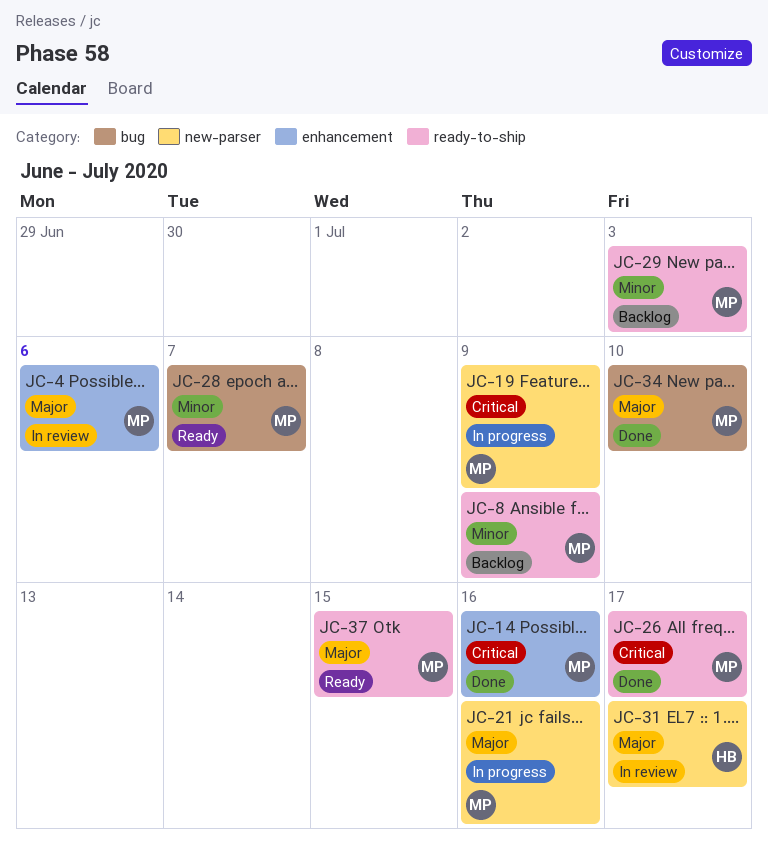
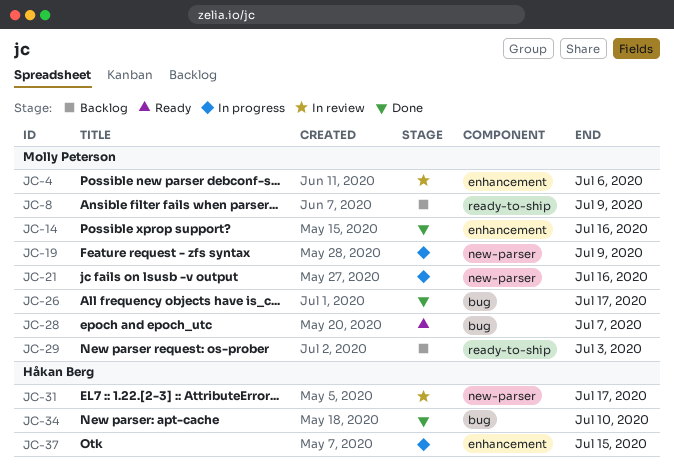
JC-26, label: ready-to-ship -> bug
JC-34, owner: Molly Peterson -> Håkan Berg
JC-37, status: Ready -> In progress
JC-37, owner: Molly Peterson -> Håkan Berg
JC-37, label: ready-to-ship -> enhancement

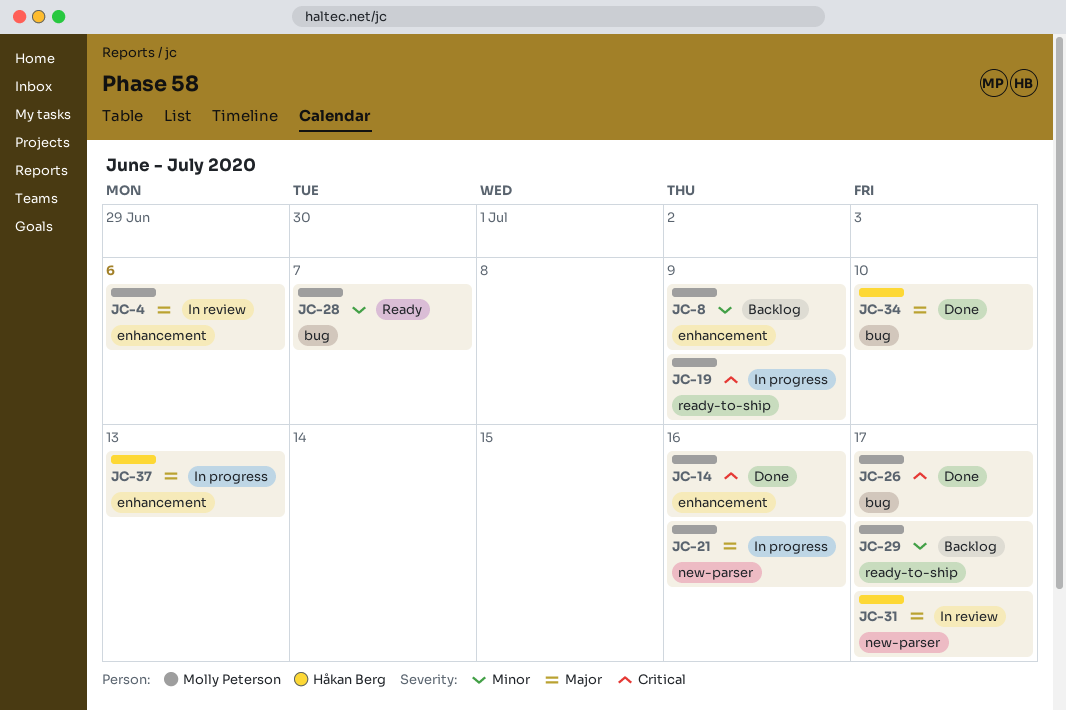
JC-8, label: ready-to-ship -> enhancement
JC-19, label: new-parser -> ready-to-ship
JC-29, due: Jul 3 -> Jul 17
JC-37, due: Jul 15 -> Jul 13

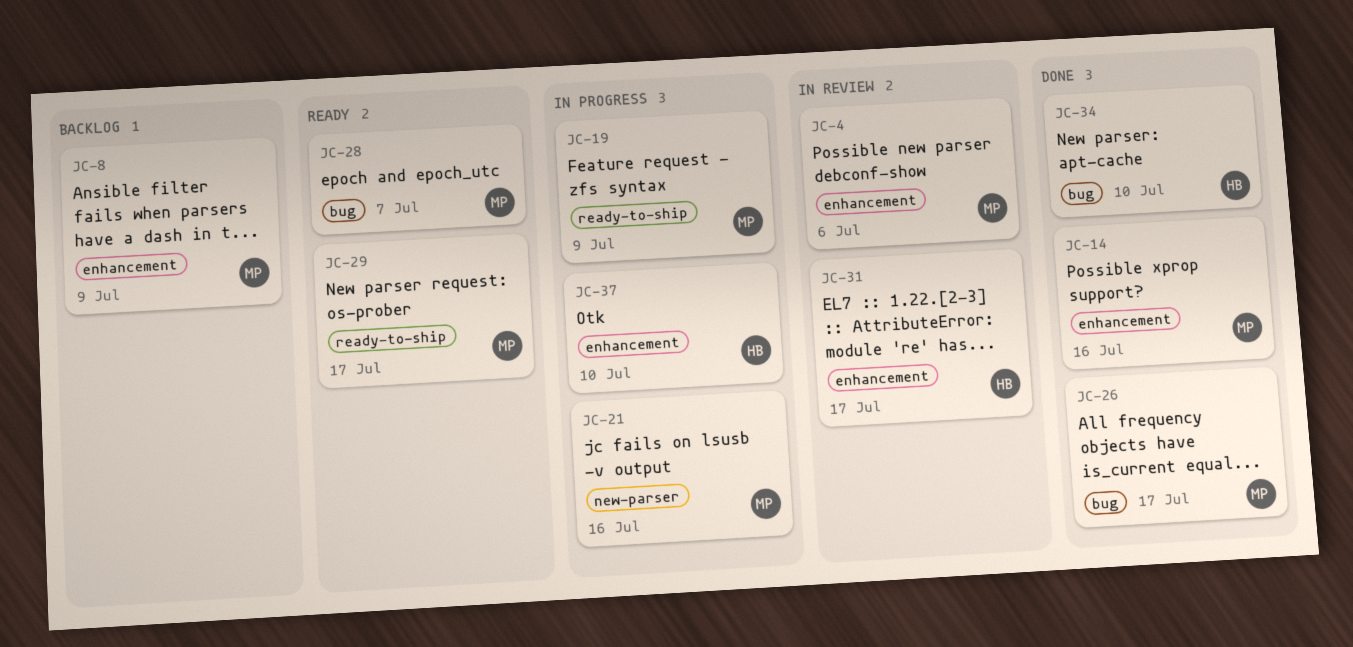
JC-29, status: Backlog -> Ready
JC-31, label: new-parser -> enhancement
JC-37, due: Jul 13 -> Jul 10

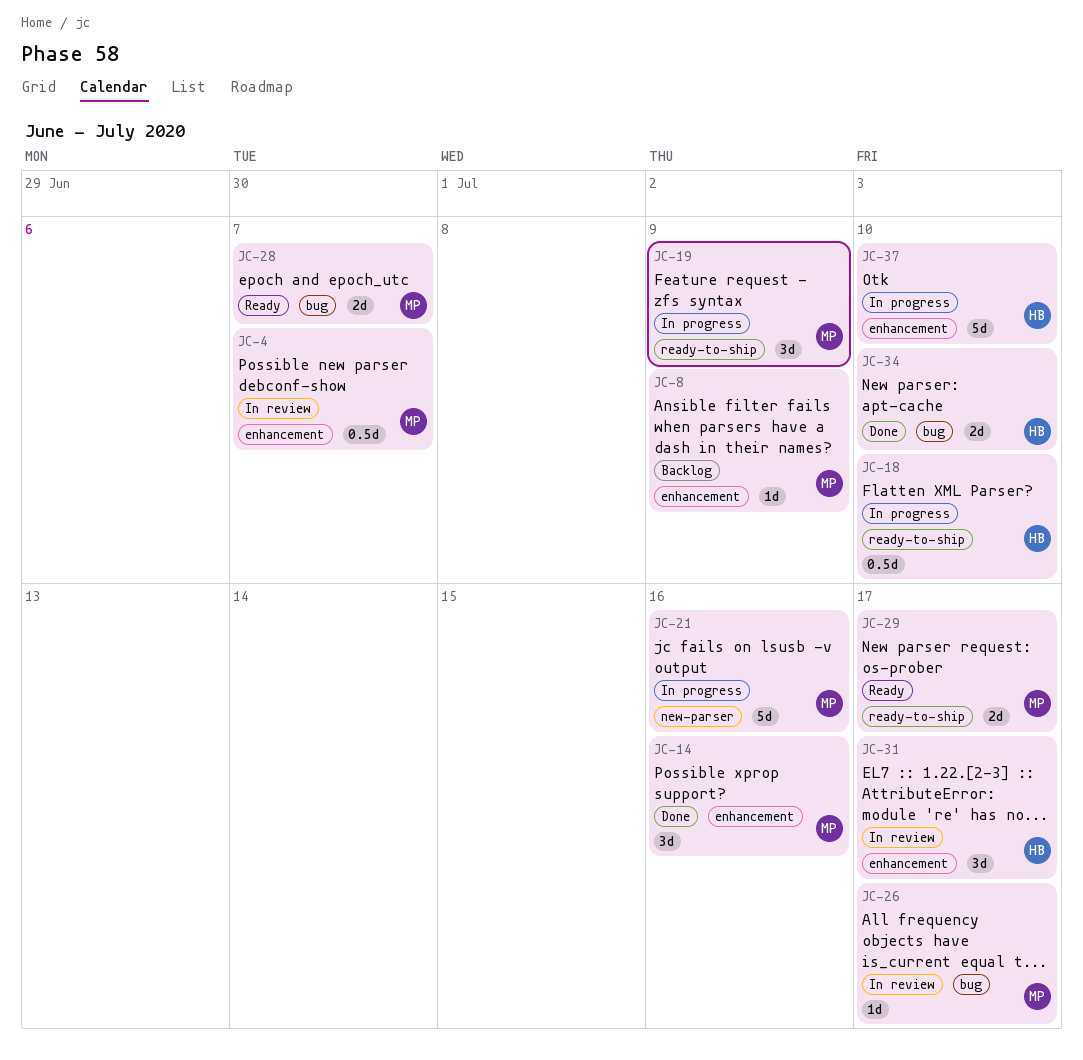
JC-4, due: Jul 6 -> Jul 7
JC-18: none -> present
JC-26, status: Done -> In review

